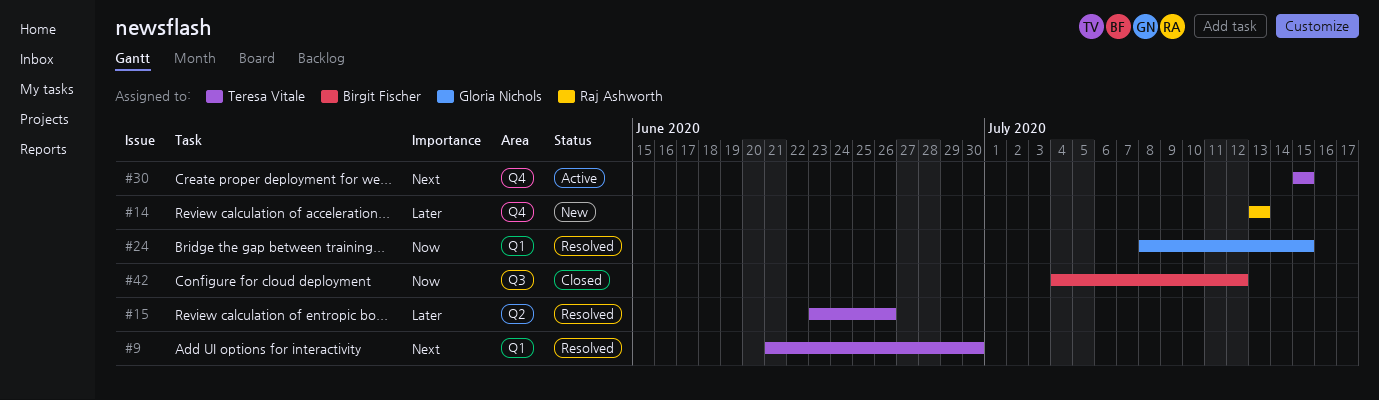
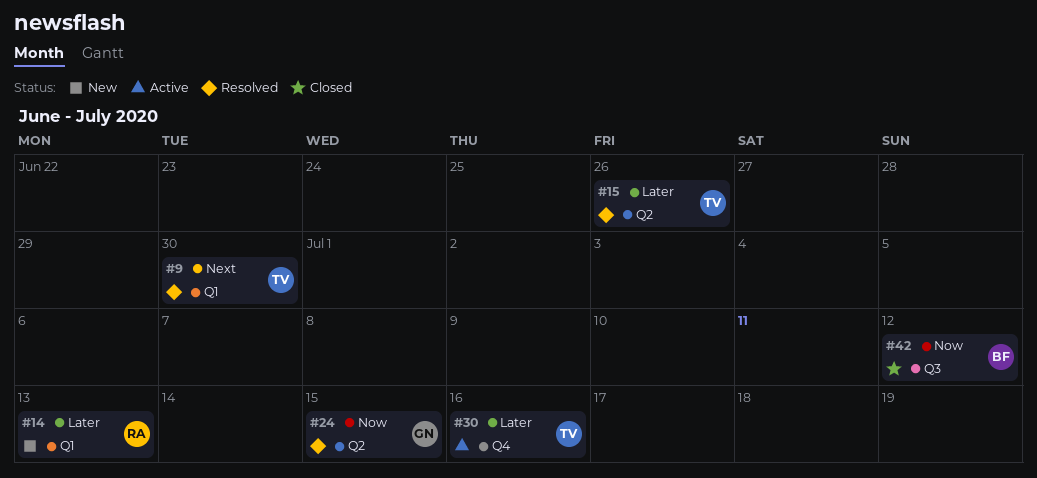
#14, label: Q4 -> Q1
#24, label: Q1 -> Q2
#30, priority: Next -> Later
#30, due: Jul 15 -> Jul 16

